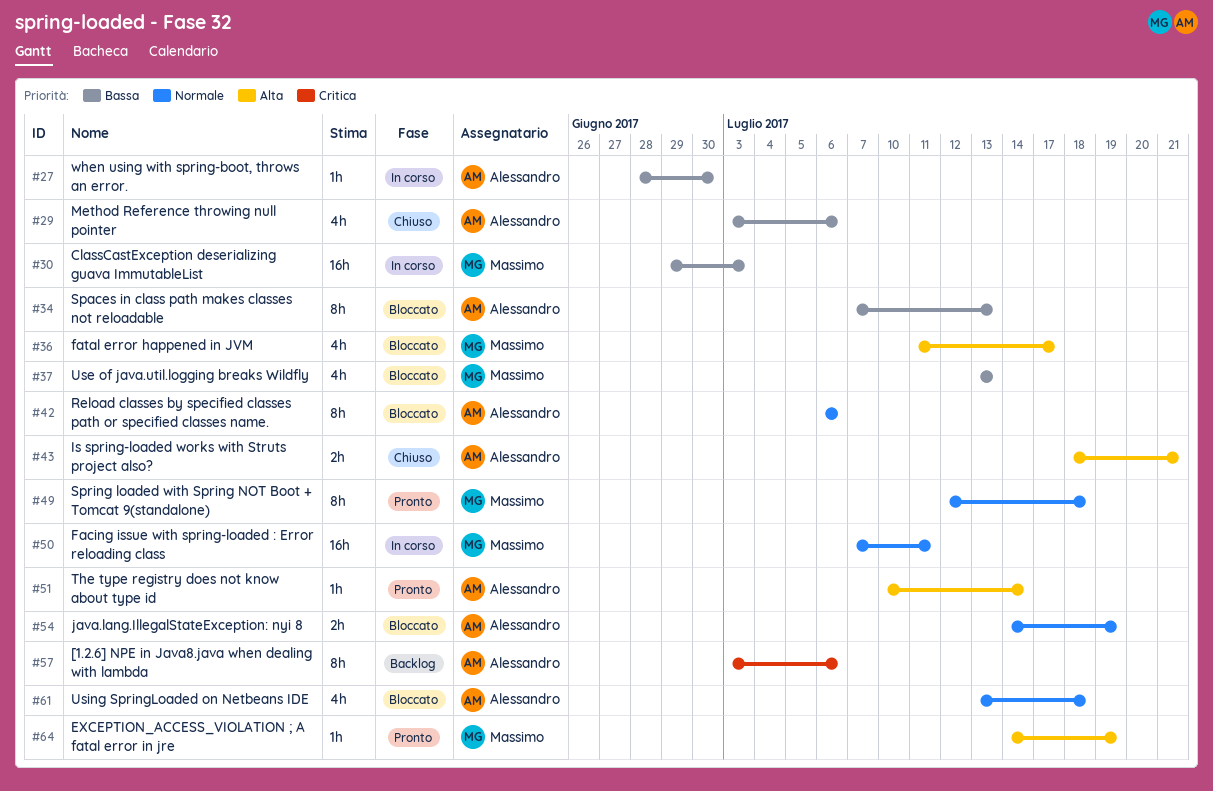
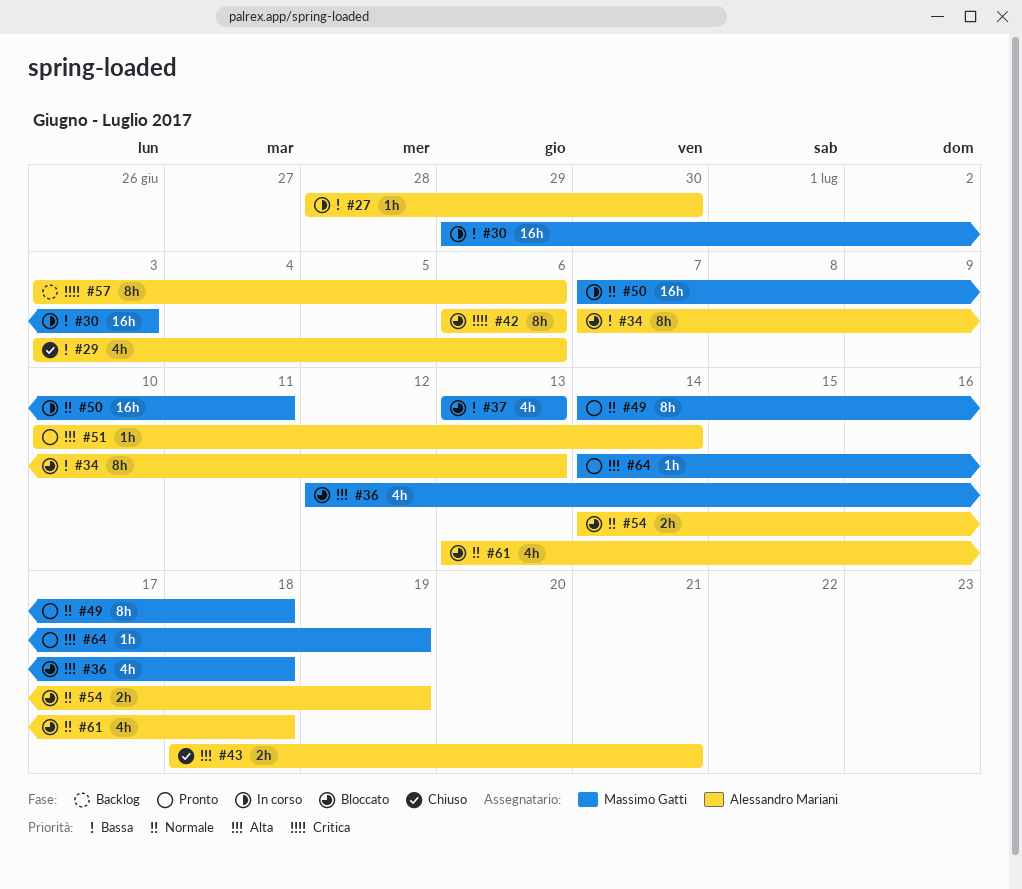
#36, start: Jul 11 -> Jul 12
#36, due: Jul 17 -> Jul 18
#42, priority: Normale -> Critica
#49, start: Jul 12 -> Jul 14

